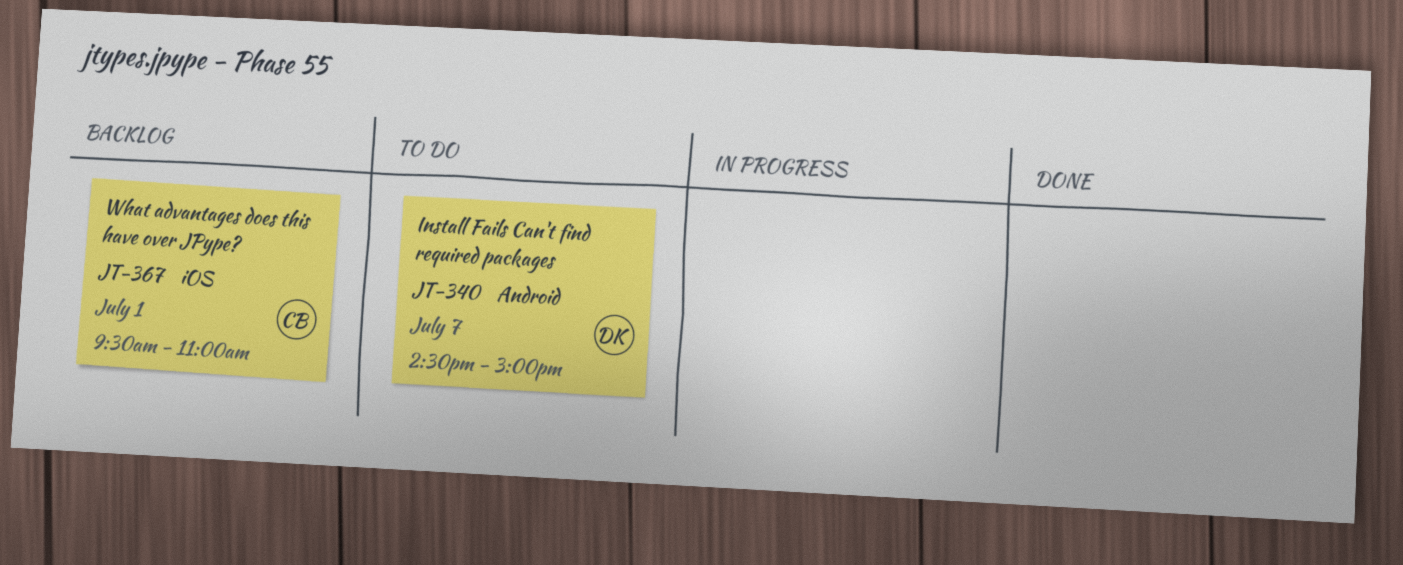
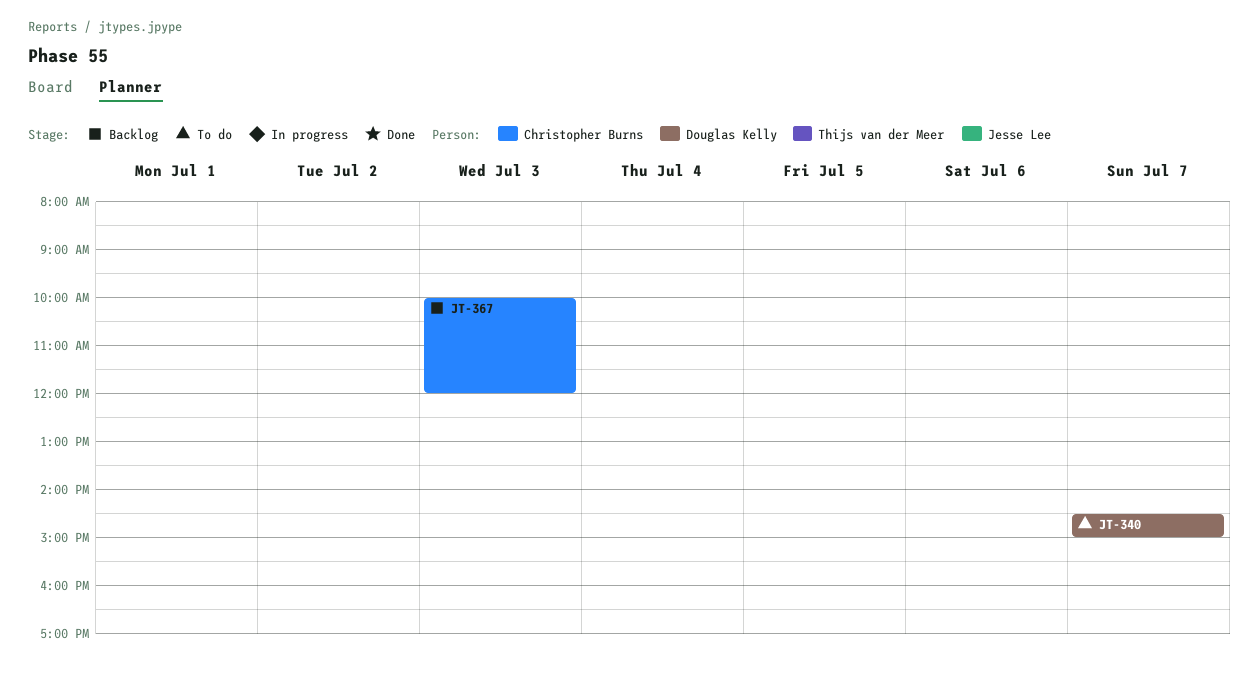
JT-367, day: Jul 1 -> Jul 3
JT-367, begins: 09:30 -> 10:00
JT-367, ends: 11:00 -> 12:00

